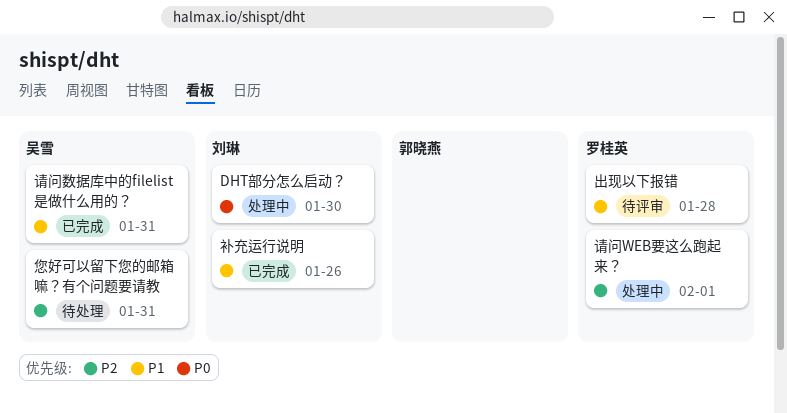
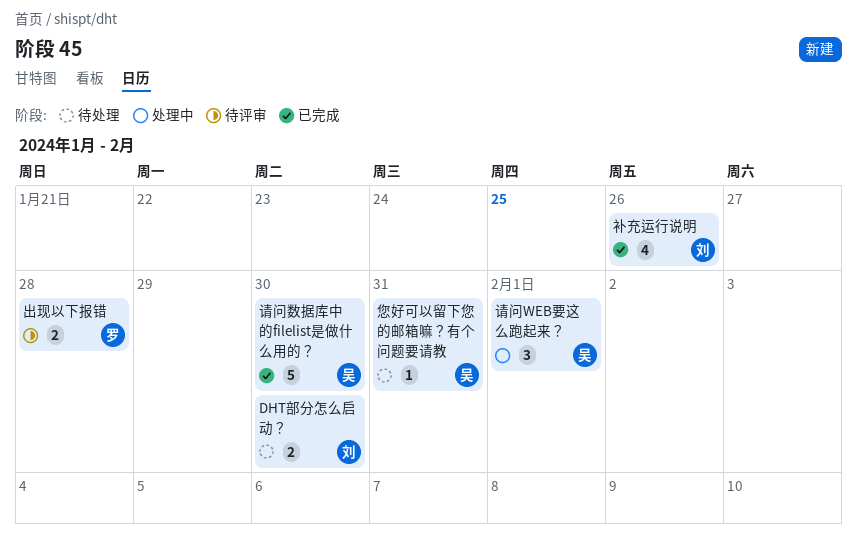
DHT部分怎么启动？, status: 处理中 -> 待处理
请问WEB要这么跑起来？, owner: 罗桂英 -> 吴雪
请问数据库中的filelist是做什么用的？, due: Jan 31 -> Jan 30

